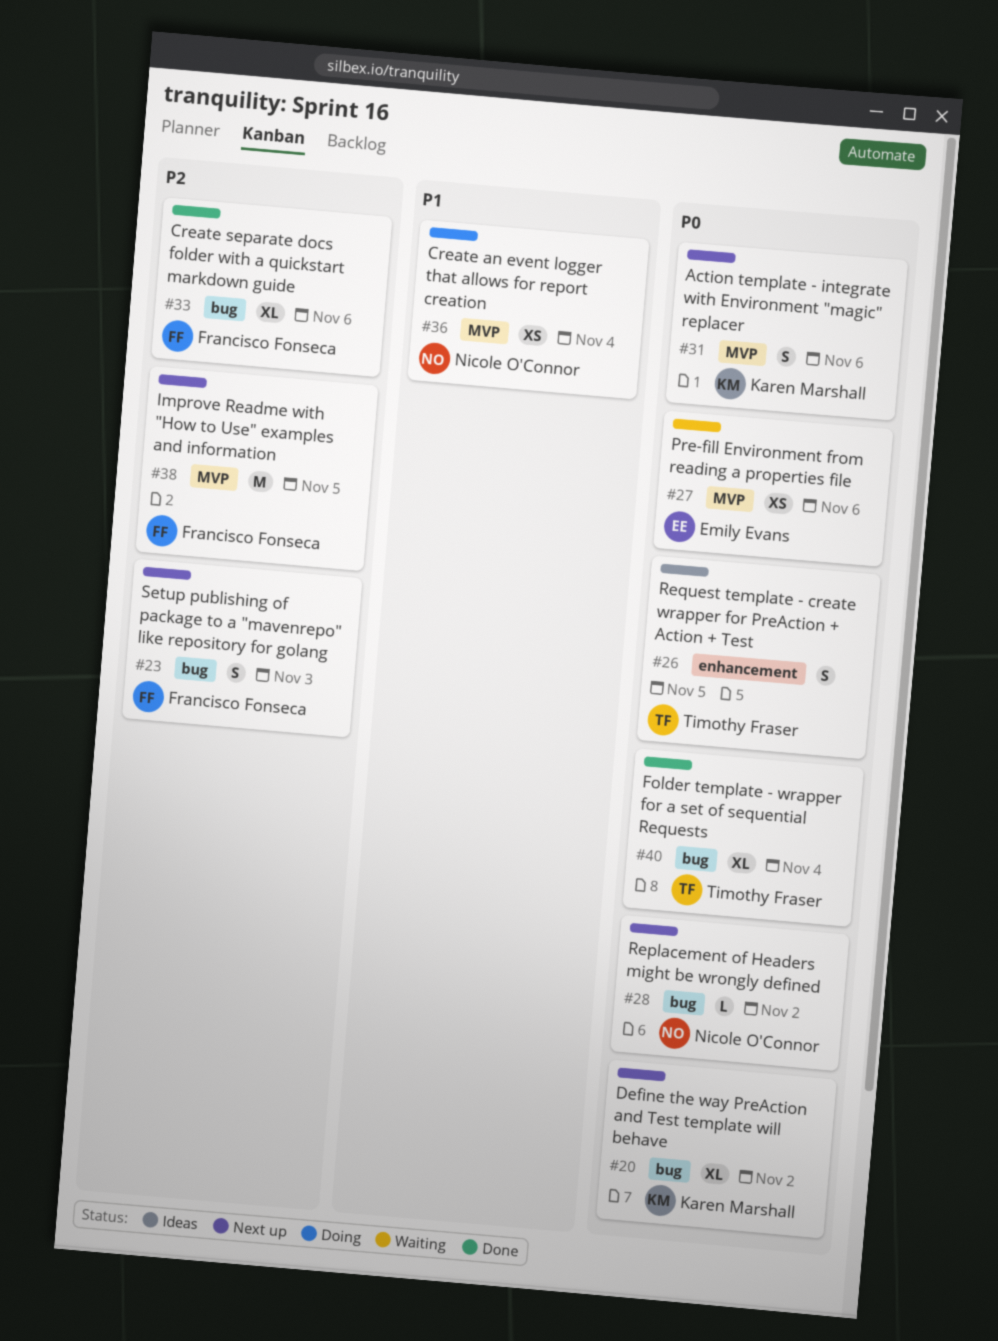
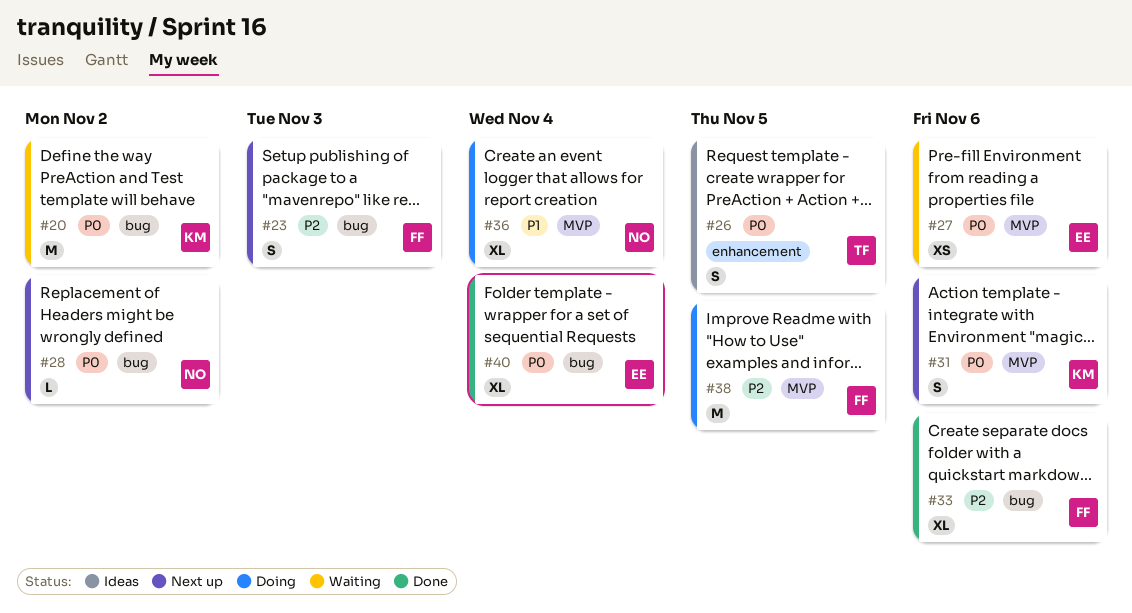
#20, status: Next up -> Waiting
#20, estimate: XL -> M
#36, estimate: XS -> XL
#38, status: Next up -> Doing
#40, owner: Timothy Fraser -> Emily Evans

